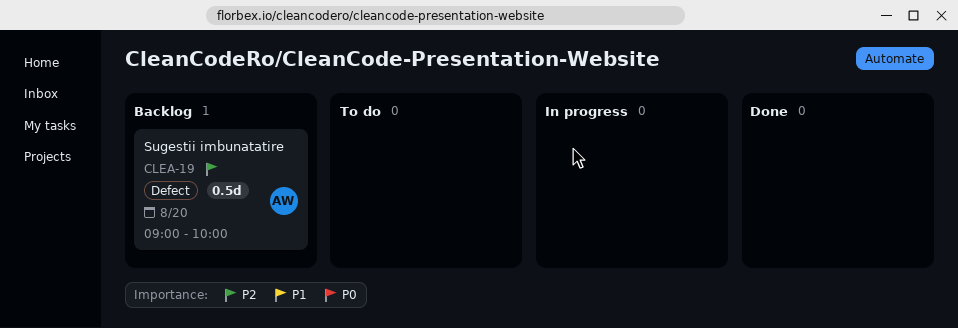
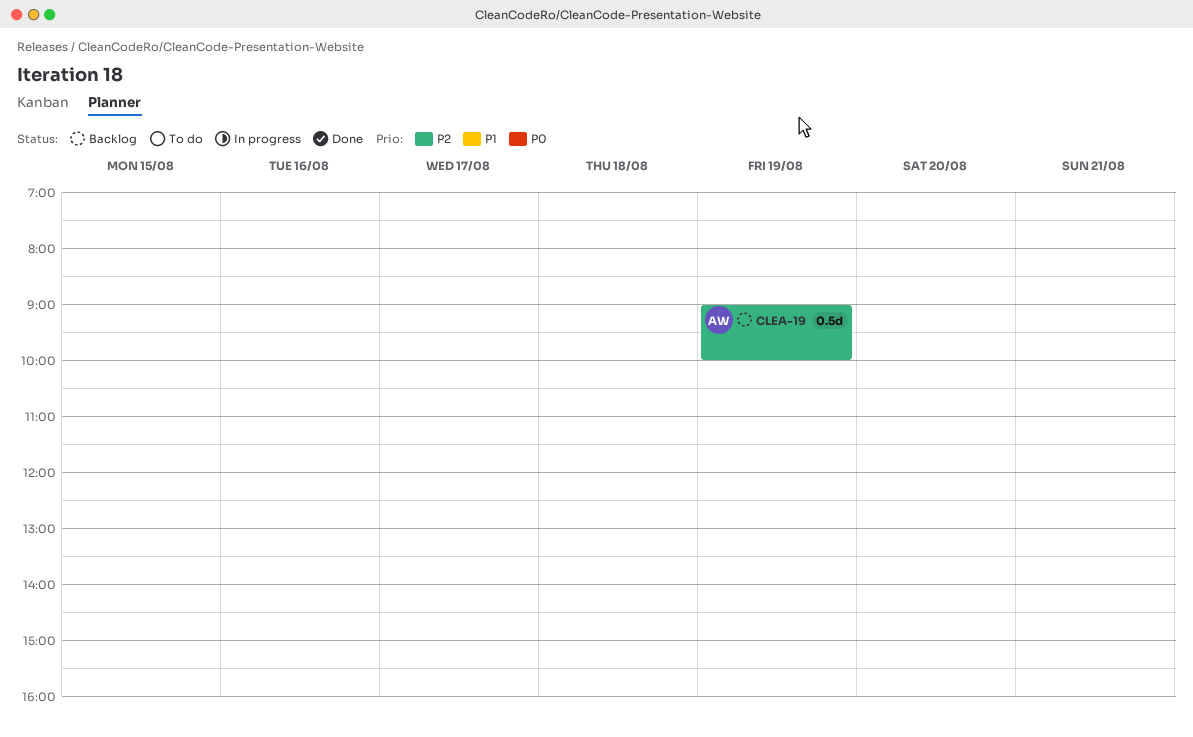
CLEA-19, day: Aug 20 -> Aug 19

